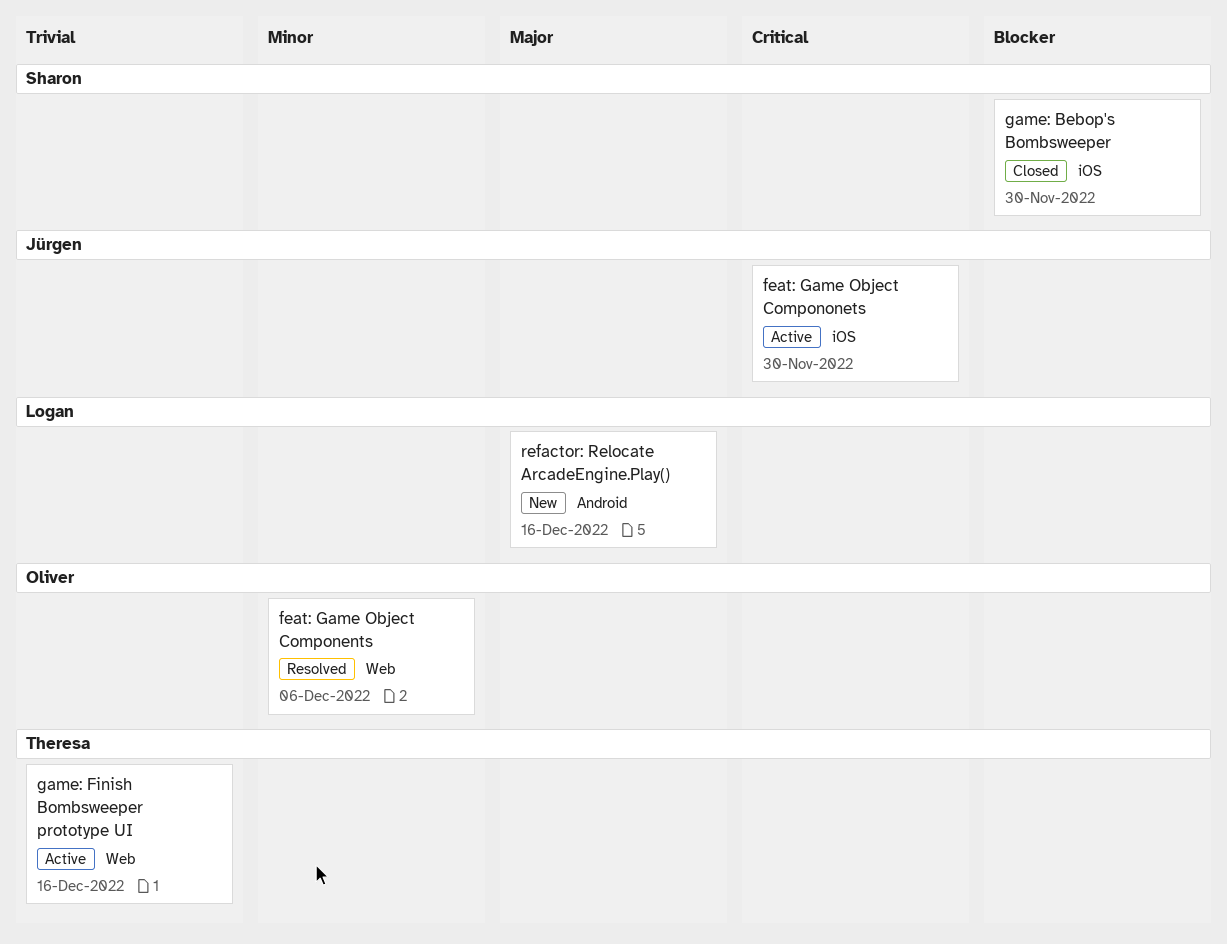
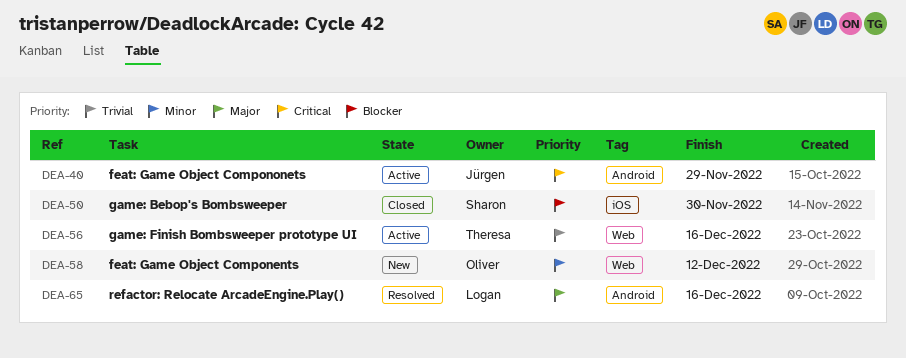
feat: Game Object Components, status: Resolved -> New
feat: Game Object Components, due: Dec 6 -> Dec 12
feat: Game Object Compononets, label: iOS -> Android
feat: Game Object Compononets, due: Nov 30 -> Nov 29
refactor: Relocate ArcadeEngine.Play(), status: New -> Resolved

